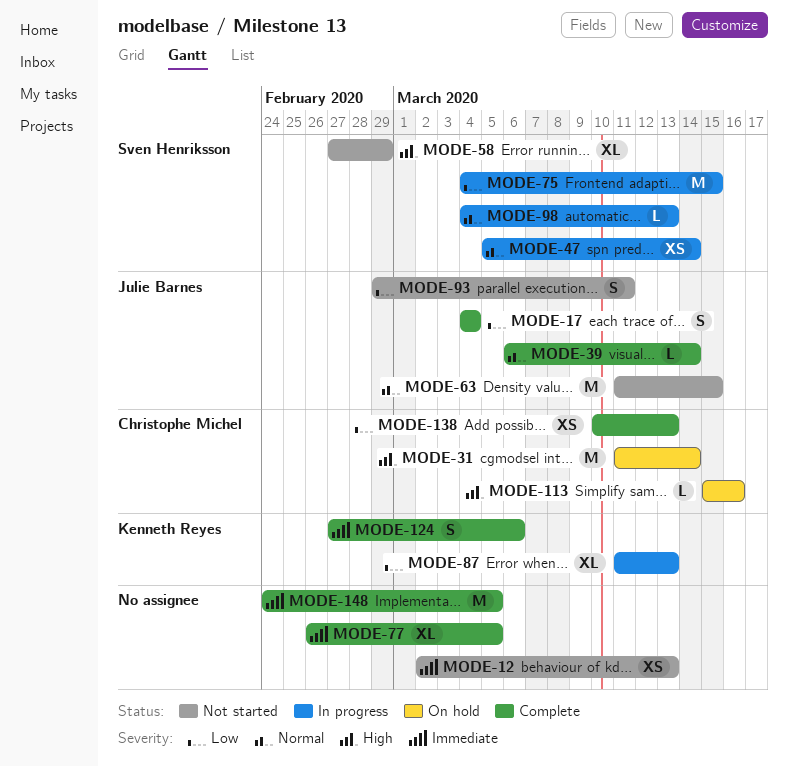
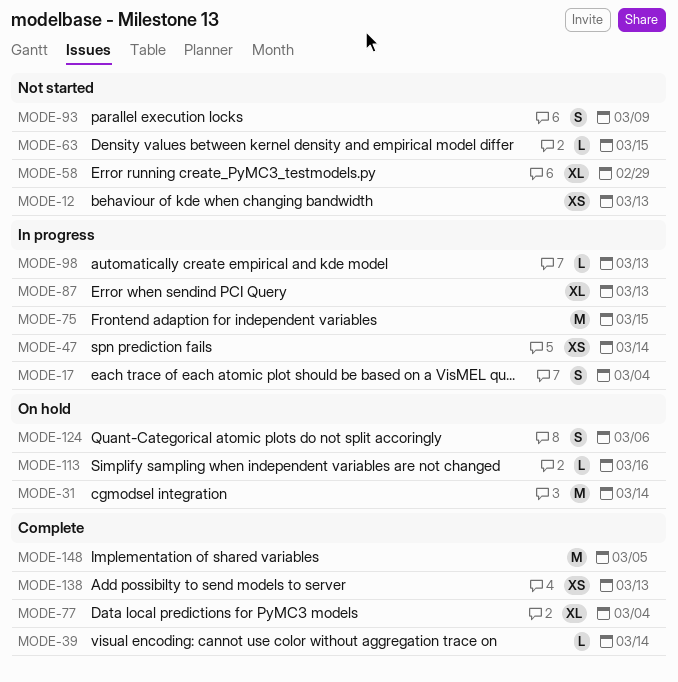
MODE-17, status: Complete -> In progress
MODE-63, estimate: M -> L
MODE-77, due: Mar 5 -> Mar 4
MODE-93, due: Mar 11 -> Mar 9
MODE-124, status: Complete -> On hold

